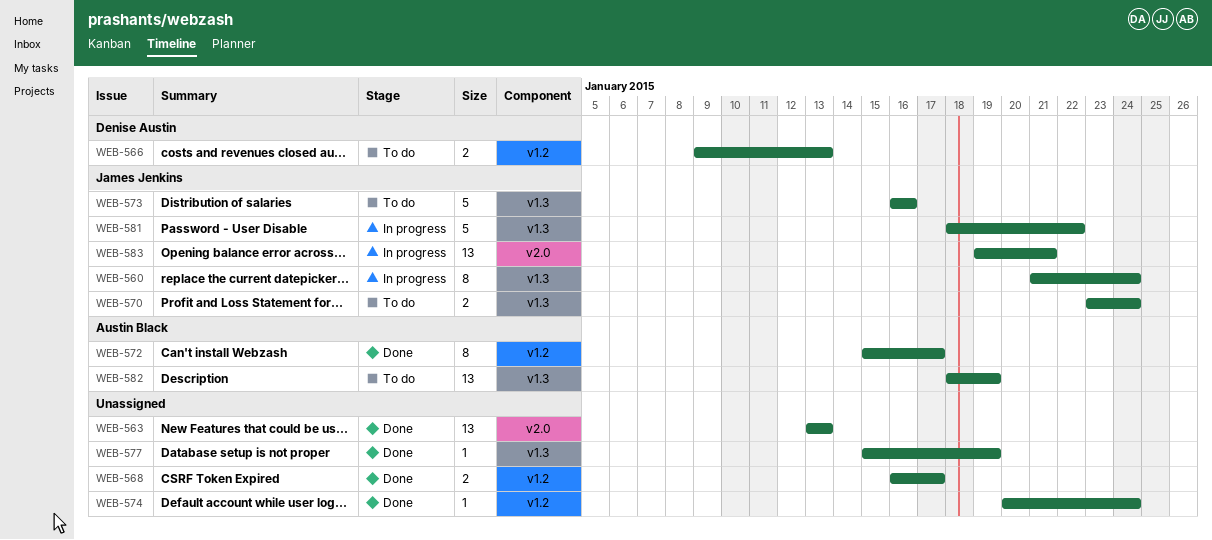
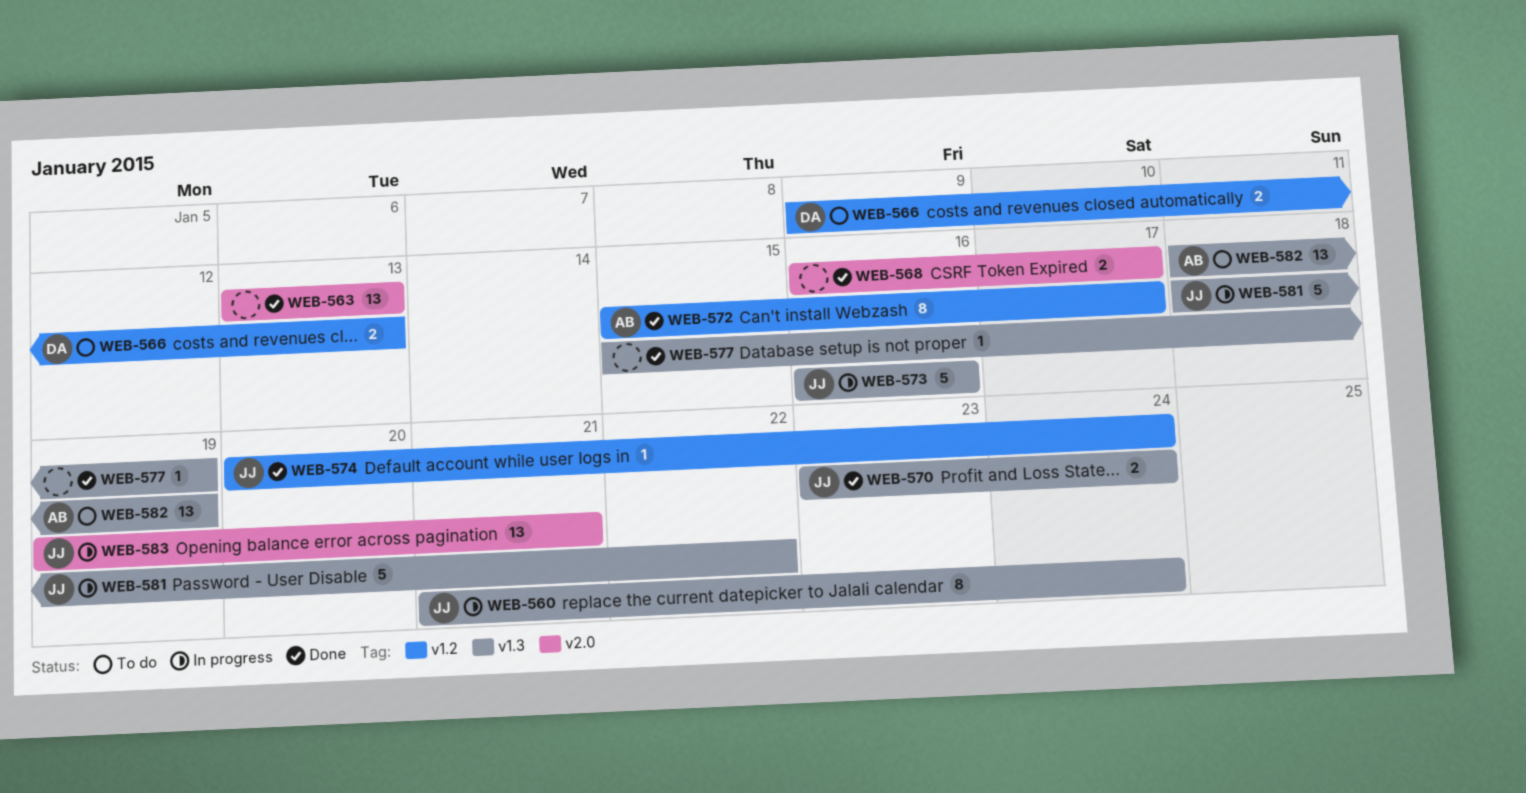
WEB-568, label: v1.2 -> v2.0
WEB-570, status: To do -> Done
WEB-573, status: To do -> In progress
WEB-574, owner: none -> James Jenkins

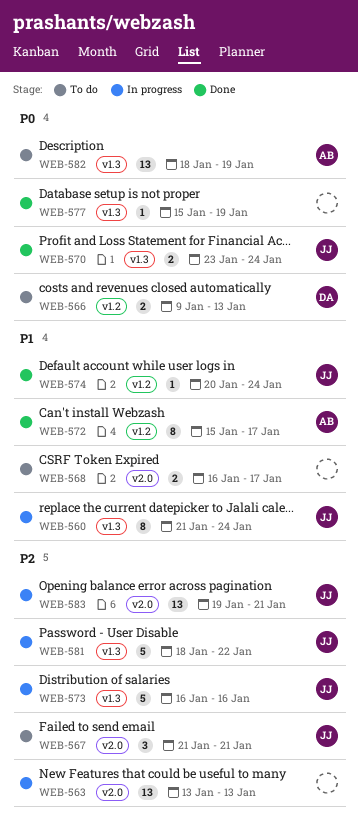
WEB-563, status: Done -> In progress
WEB-567: none -> present
WEB-568, status: Done -> To do

